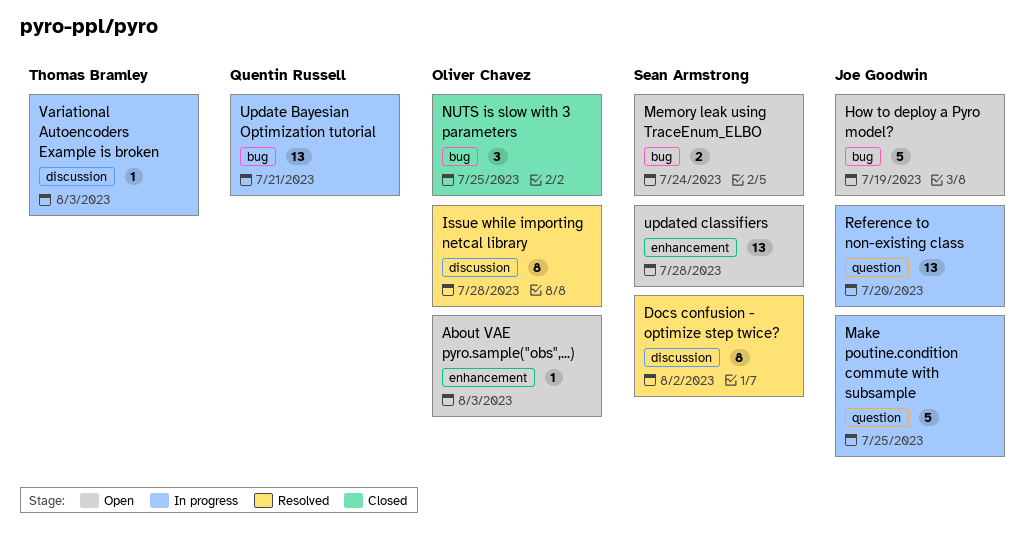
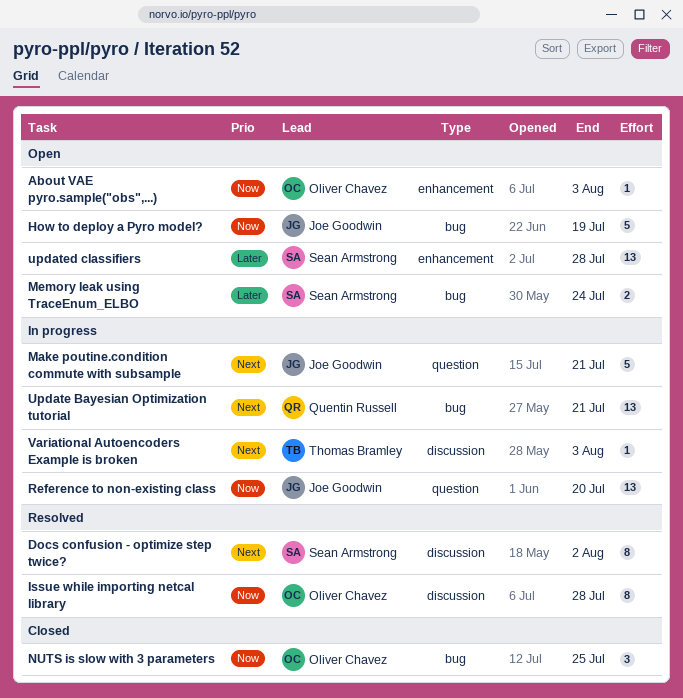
Make poutine.condition commute with subsample, due: Jul 25 -> Jul 21

